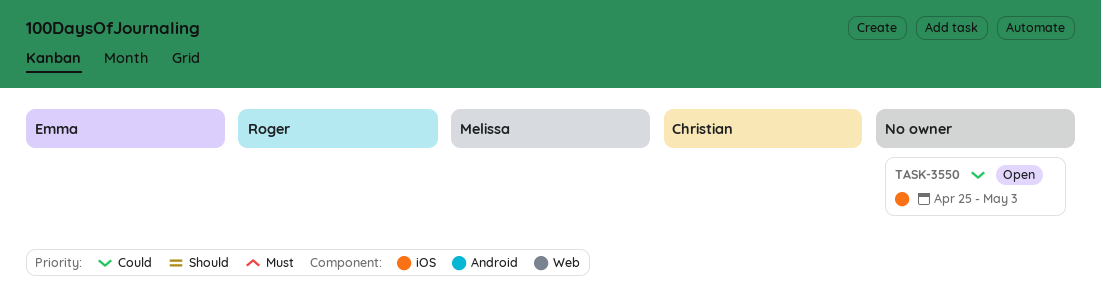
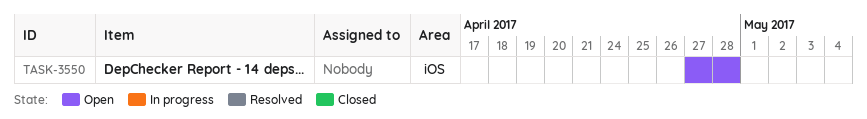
TASK-3550, start: Apr 25 -> Apr 27
TASK-3550, due: May 3 -> Apr 28

